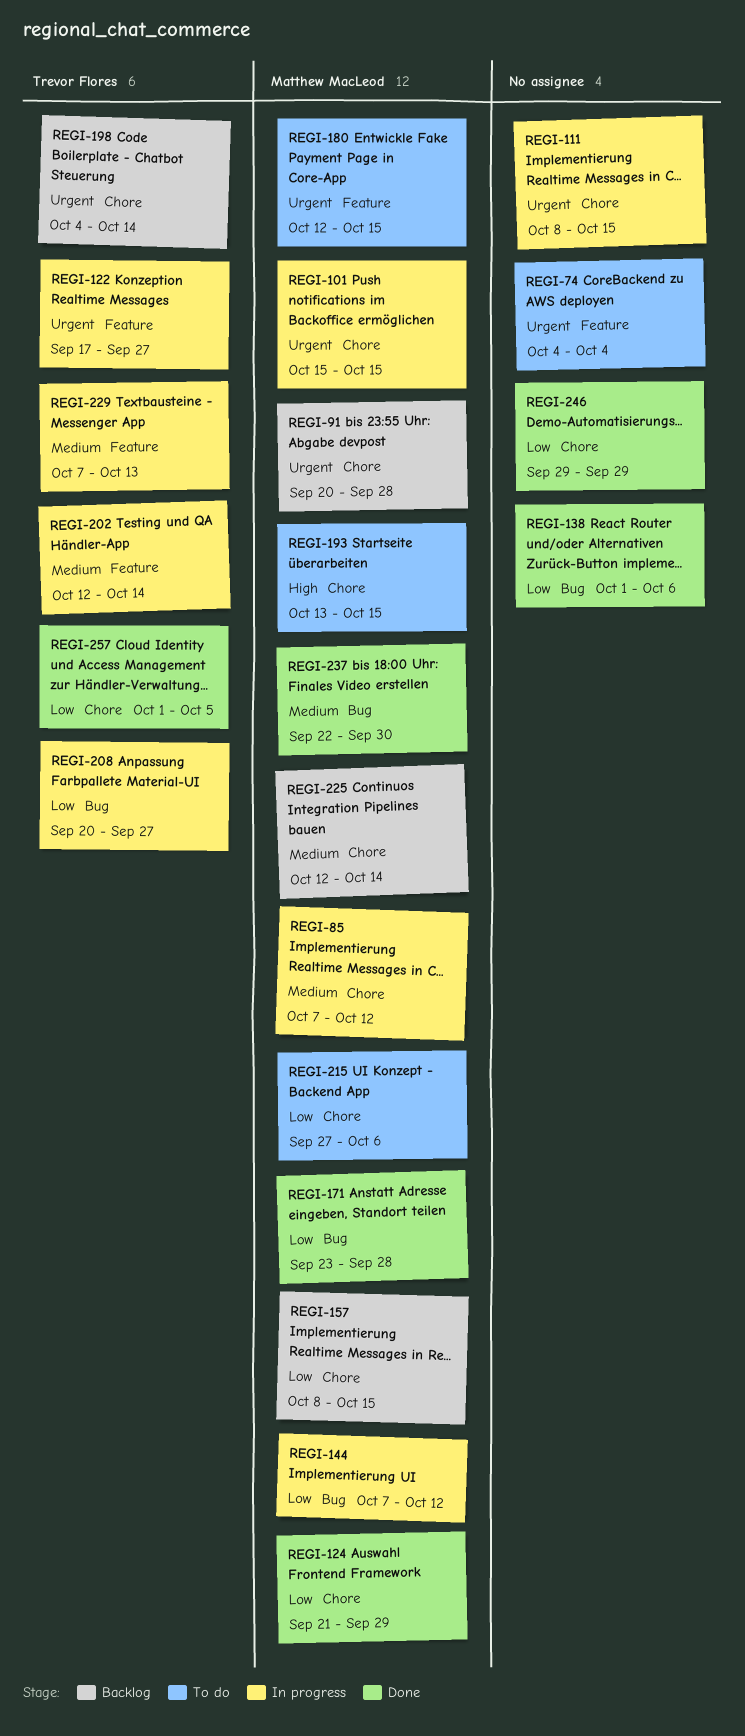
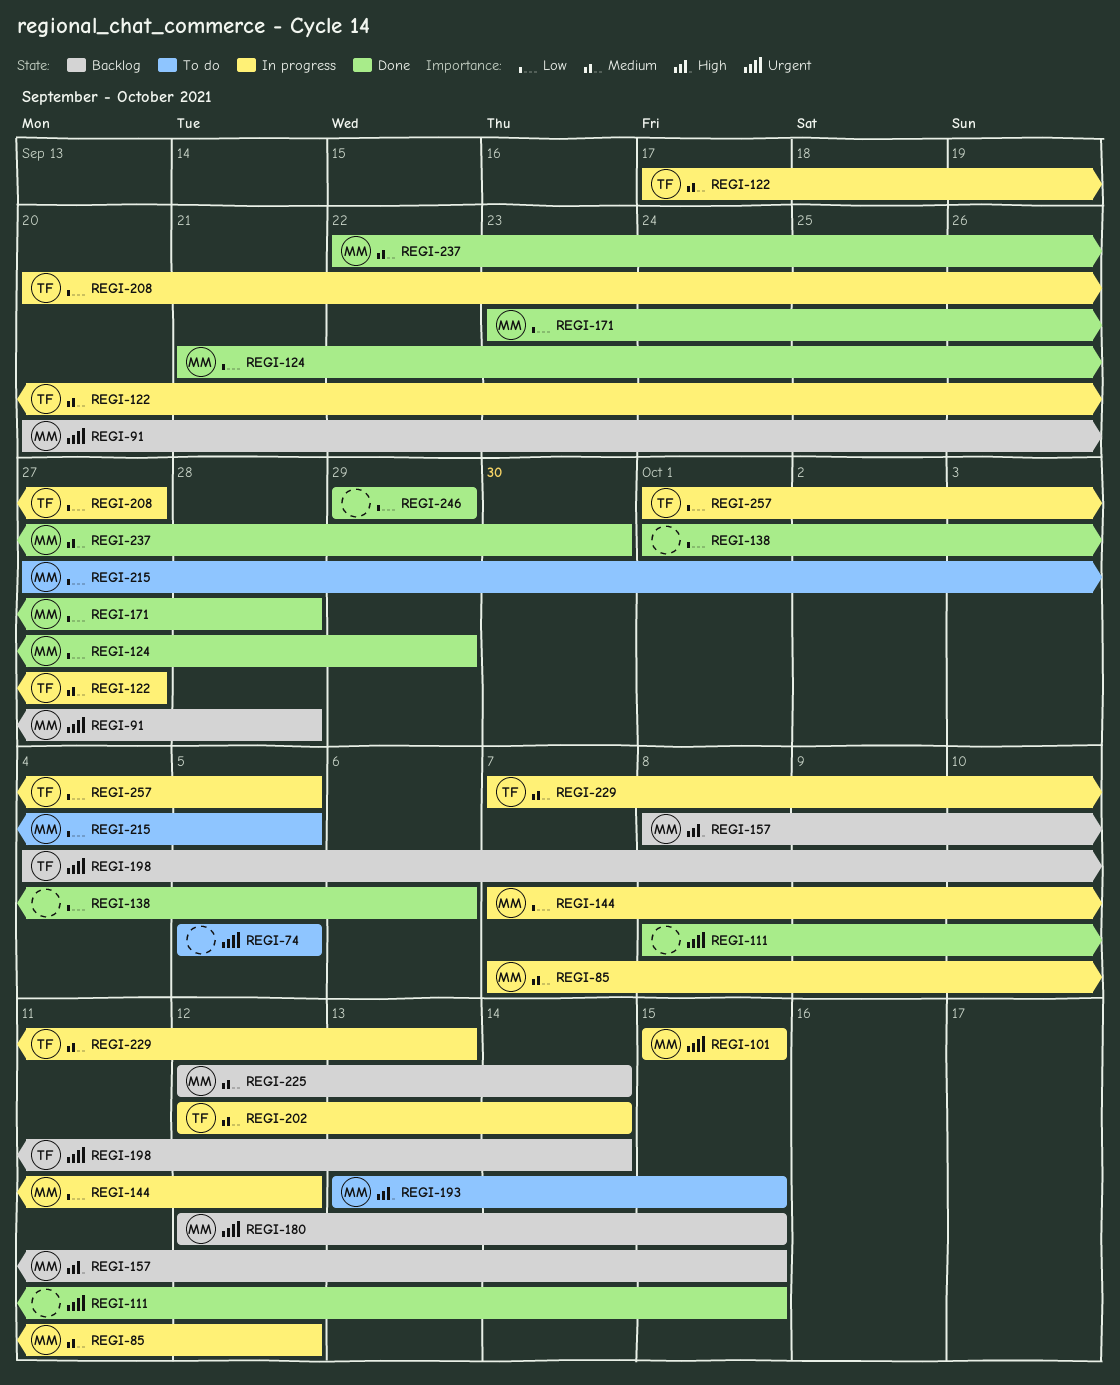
REGI-74, start: Oct 4 -> Oct 5
REGI-74, due: Oct 4 -> Oct 5
REGI-111, status: In progress -> Done
REGI-122, priority: Urgent -> Medium
REGI-157, priority: Low -> High
REGI-180, status: To do -> Backlog
REGI-215, due: Oct 6 -> Oct 5
REGI-257, status: Done -> In progress

